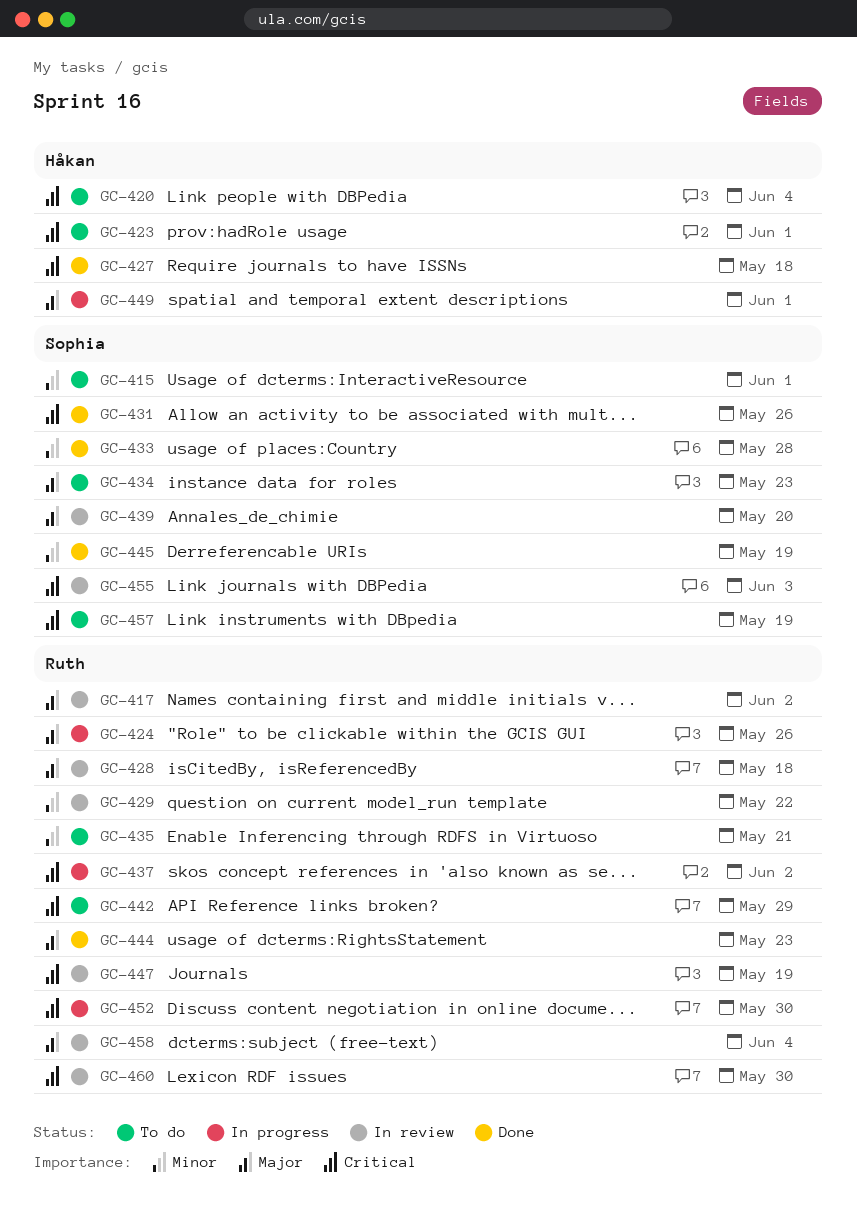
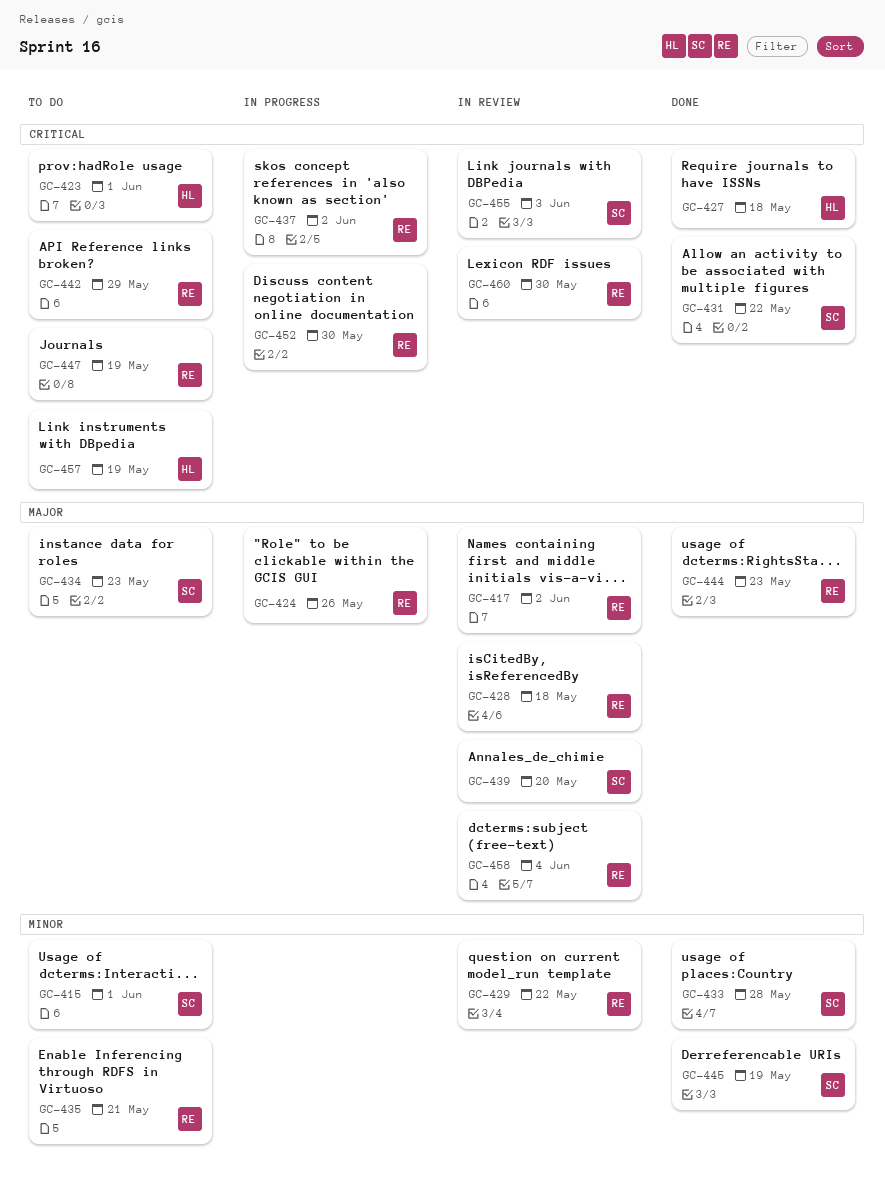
GC-420: present -> none
GC-431, due: May 26 -> May 22
GC-447, status: In review -> To do
GC-449: present -> none
GC-457, owner: Sophia -> Håkan

